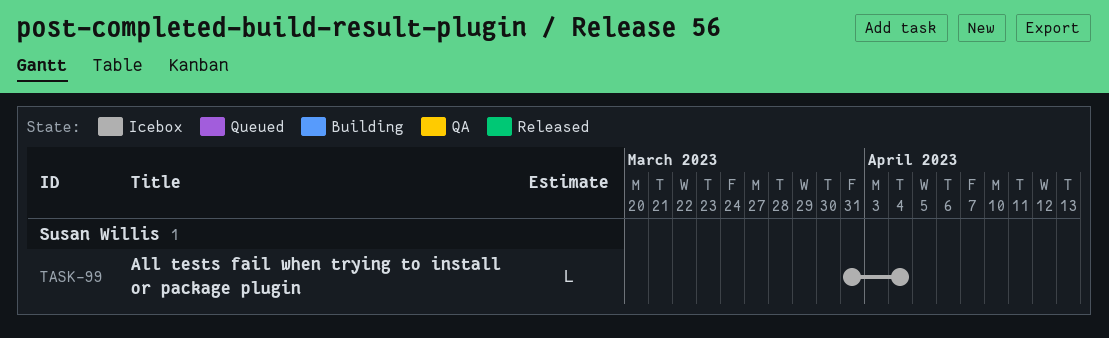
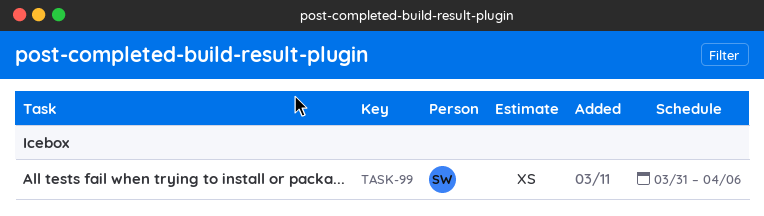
TASK-99, estimate: L -> XS
TASK-99, due: Apr 4 -> Apr 6

